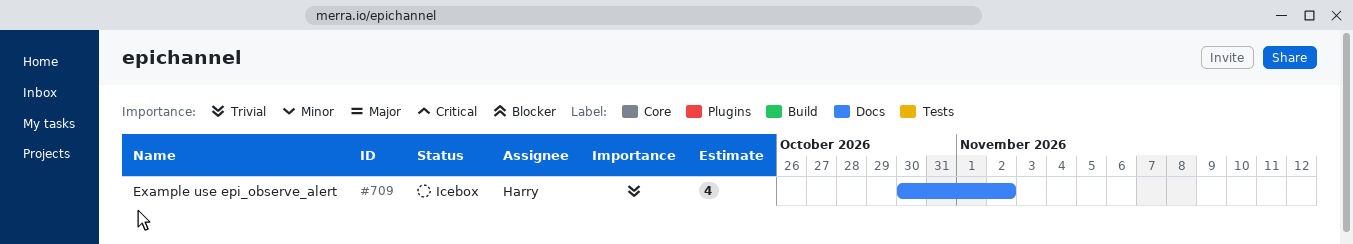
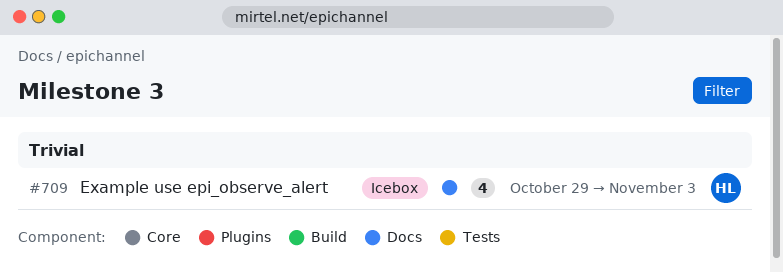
#709, start: Oct 30 -> Oct 29
#709, due: Nov 2 -> Nov 3

